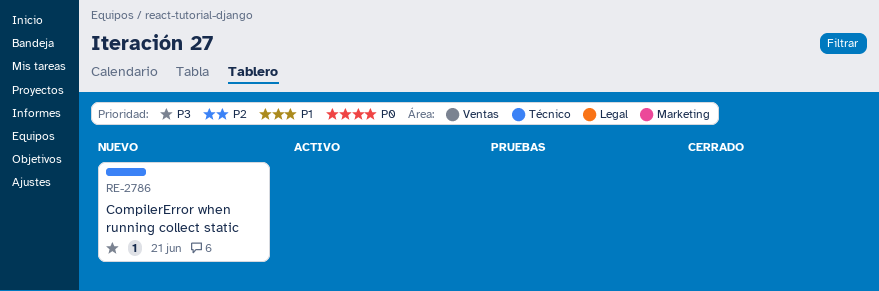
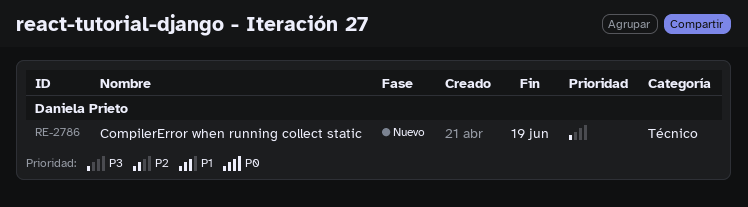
RE-2786, due: Jun 21 -> Jun 19

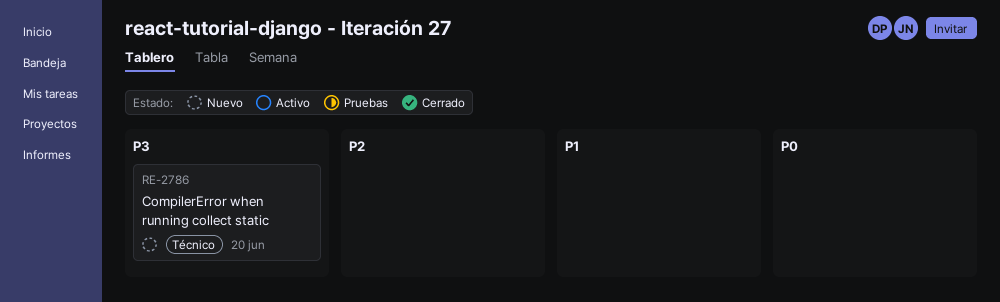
RE-2786, due: Jun 19 -> Jun 20

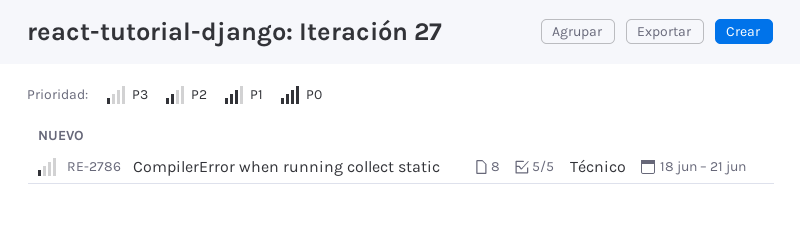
RE-2786, due: Jun 20 -> Jun 21

